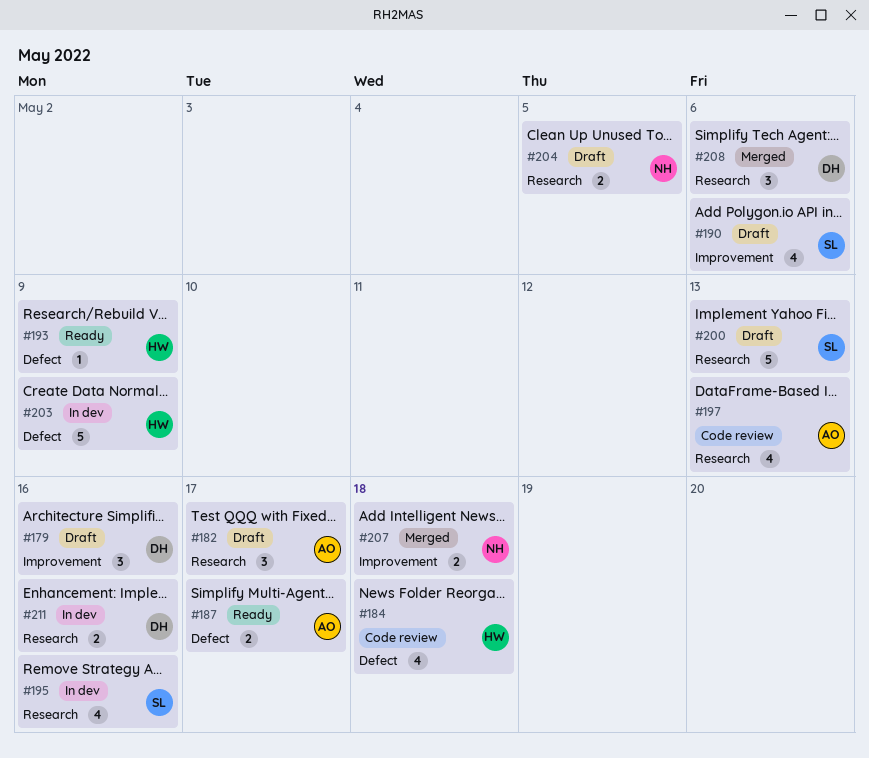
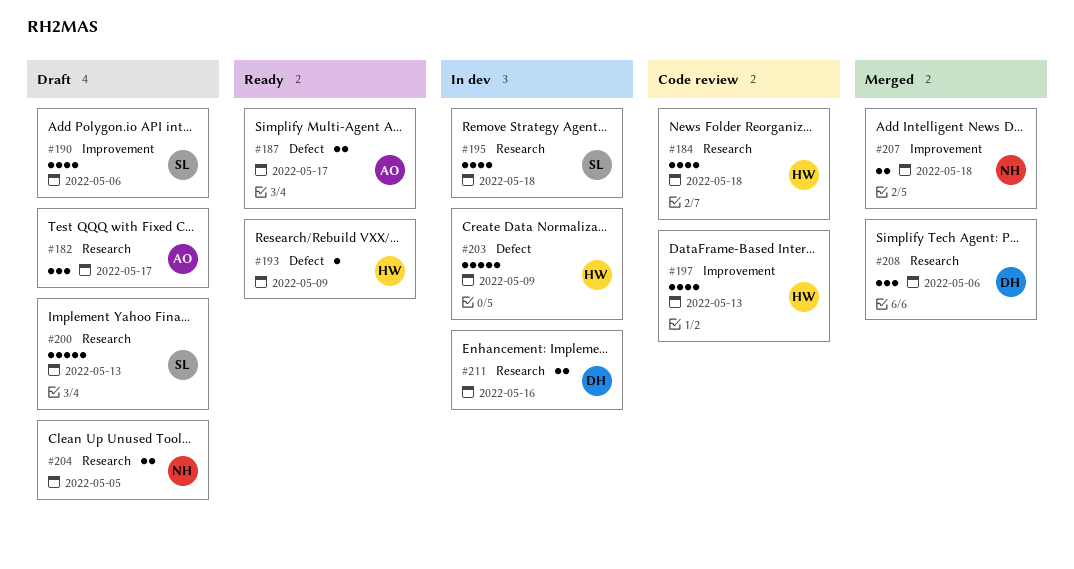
#179: present -> none
#184, label: Defect -> Research
#195, due: May 16 -> May 18
#197, owner: AO -> HW
#197, label: Research -> Improvement

